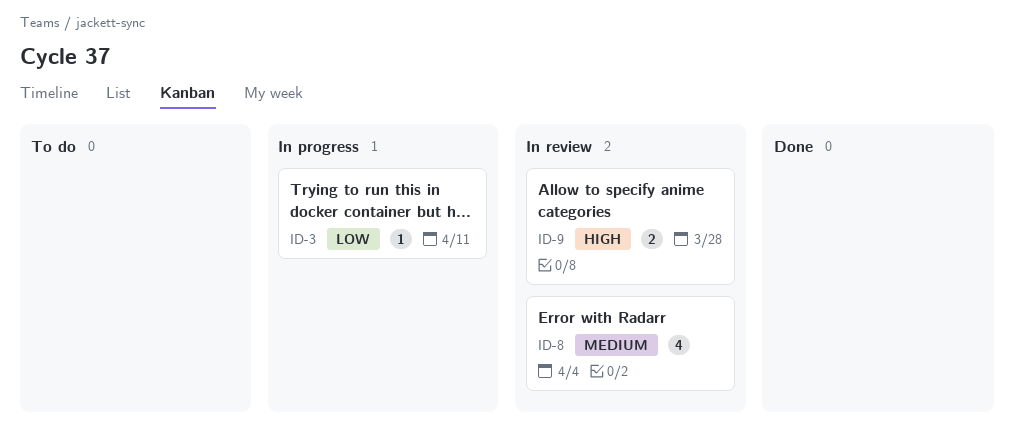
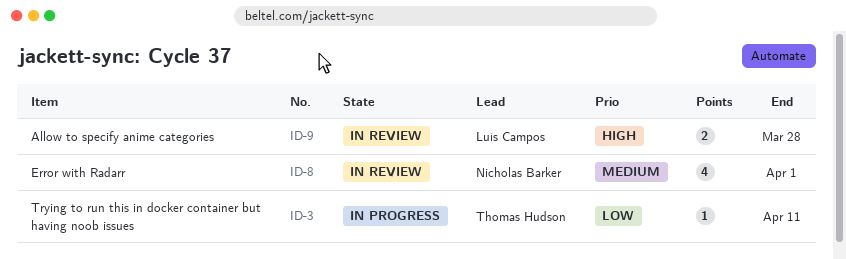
ID-8, due: Apr 4 -> Apr 1

